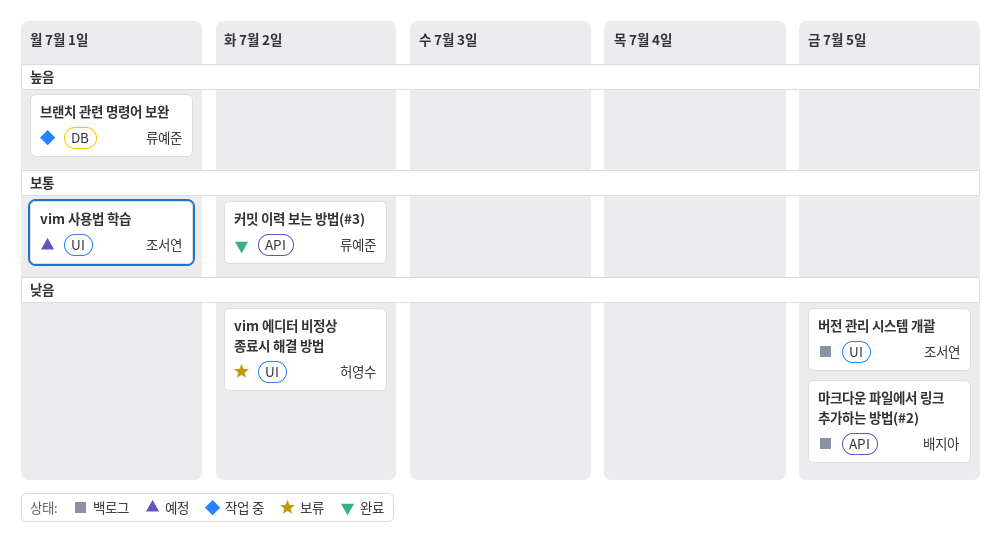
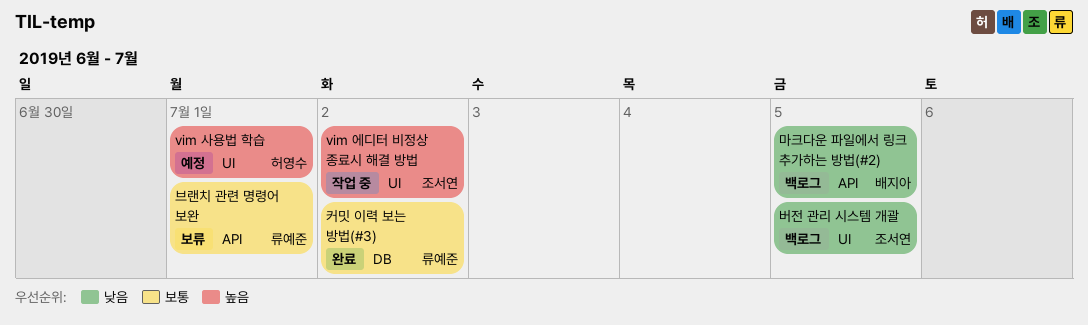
vim 사용법 학습, owner: 조서연 -> 허영수
vim 사용법 학습, priority: 보통 -> 높음
vim 에디터 비정상 종료시 해결 방법, status: 보류 -> 작업 중
vim 에디터 비정상 종료시 해결 방법, owner: 허영수 -> 조서연
vim 에디터 비정상 종료시 해결 방법, priority: 낮음 -> 높음
브랜치 관련 명령어 보완, status: 작업 중 -> 보류
브랜치 관련 명령어 보완, priority: 높음 -> 보통
브랜치 관련 명령어 보완, label: DB -> API
커밋 이력 보는 방법(#3), label: API -> DB

